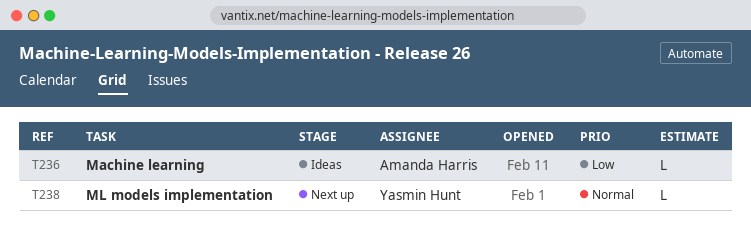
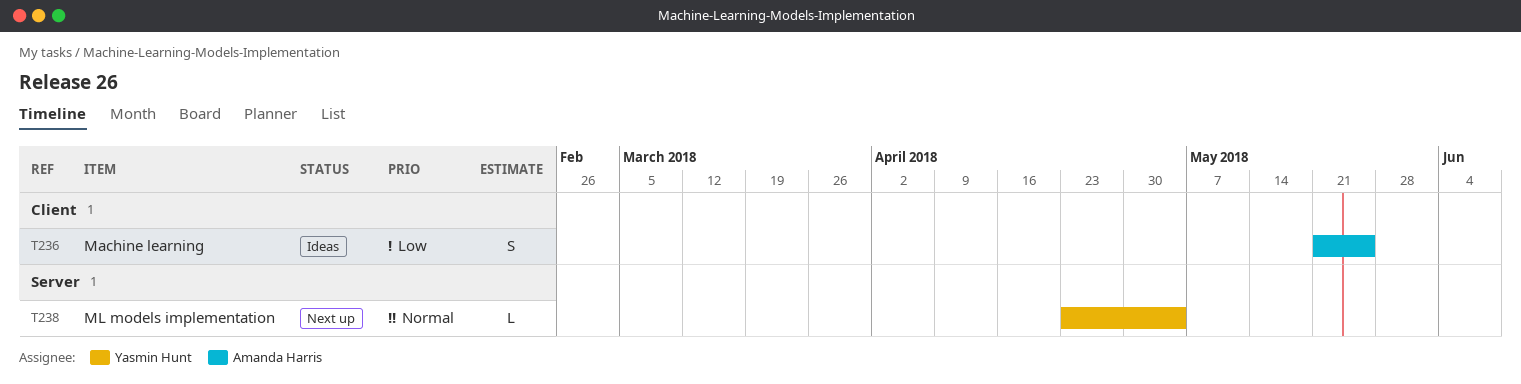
T236, estimate: L -> S

